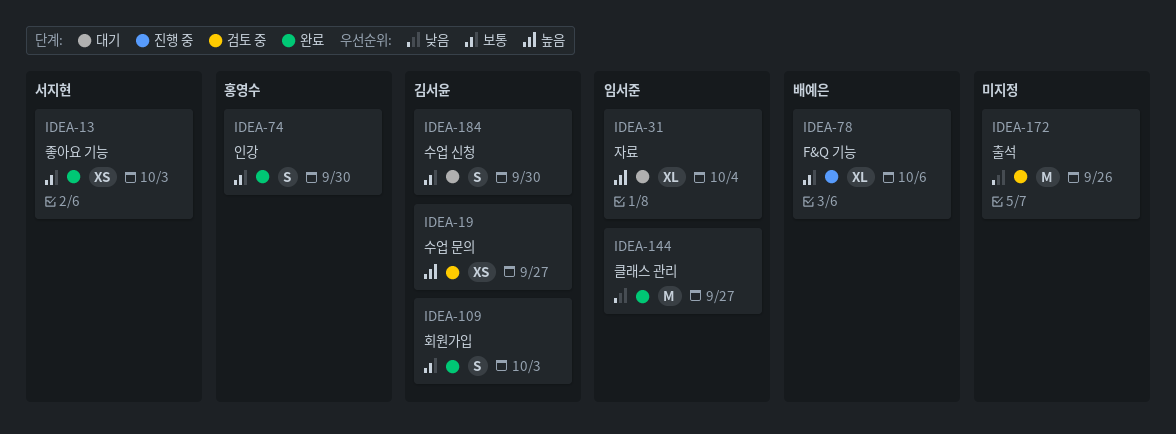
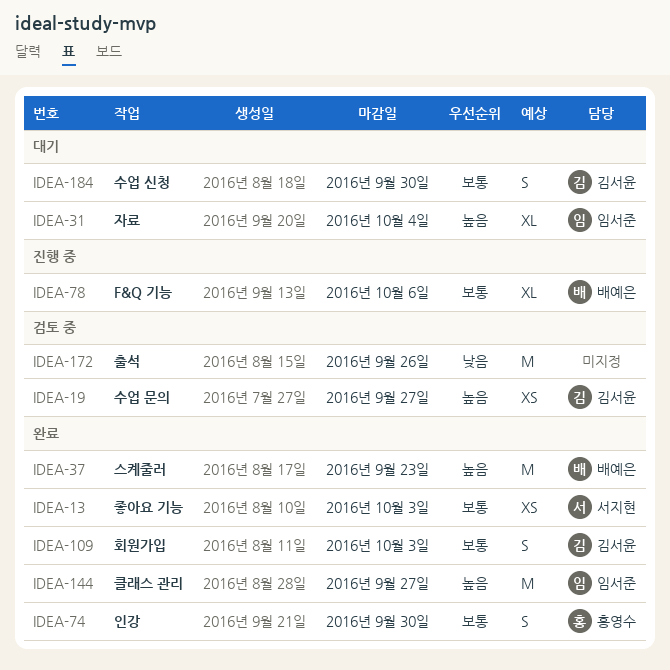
IDEA-37: none -> present
IDEA-144, priority: 낮음 -> 높음

